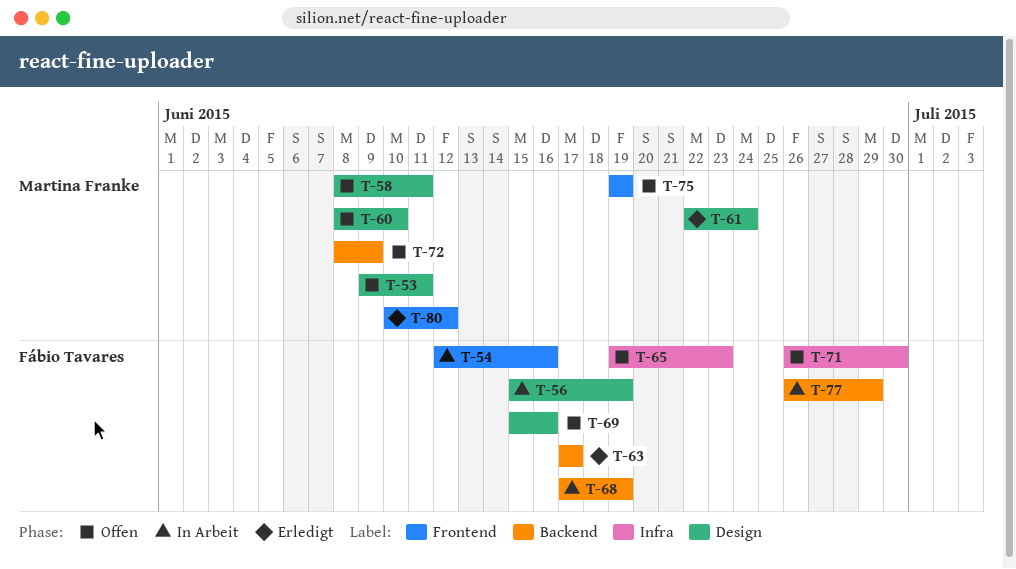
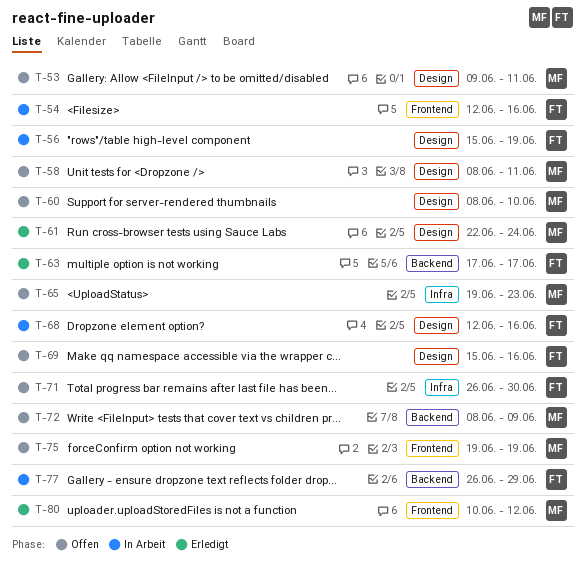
T-65, owner: Fábio Tavares -> Martina Franke
T-68, label: Backend -> Design
T-68, start: Jun 17 -> Jun 12
T-68, due: Jun 19 -> Jun 16

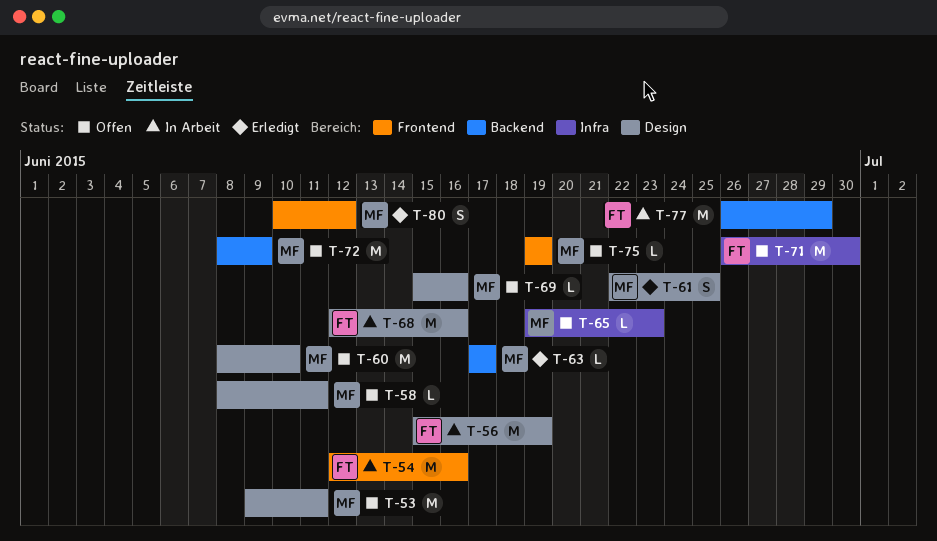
T-61, due: Jun 24 -> Jun 25
T-63, owner: FT -> MF
T-69, owner: FT -> MF

